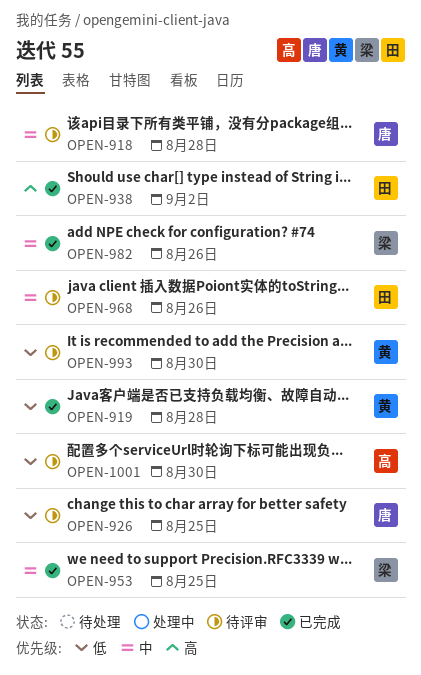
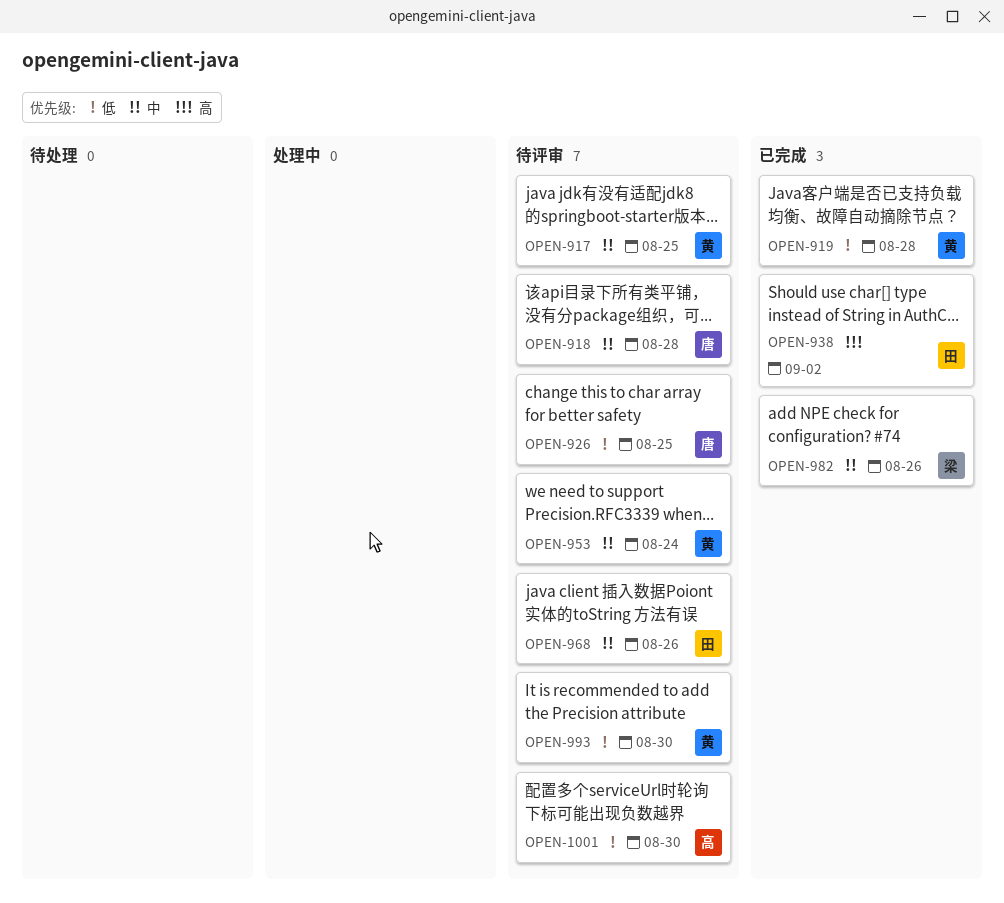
OPEN-917: none -> present
OPEN-953, status: 已完成 -> 待评审
OPEN-953, owner: 梁 -> 黄
OPEN-953, due: Aug 25 -> Aug 24

